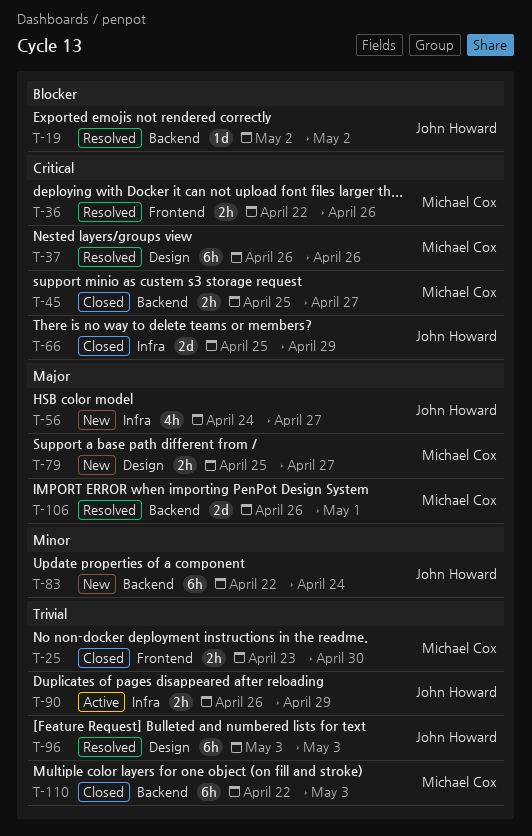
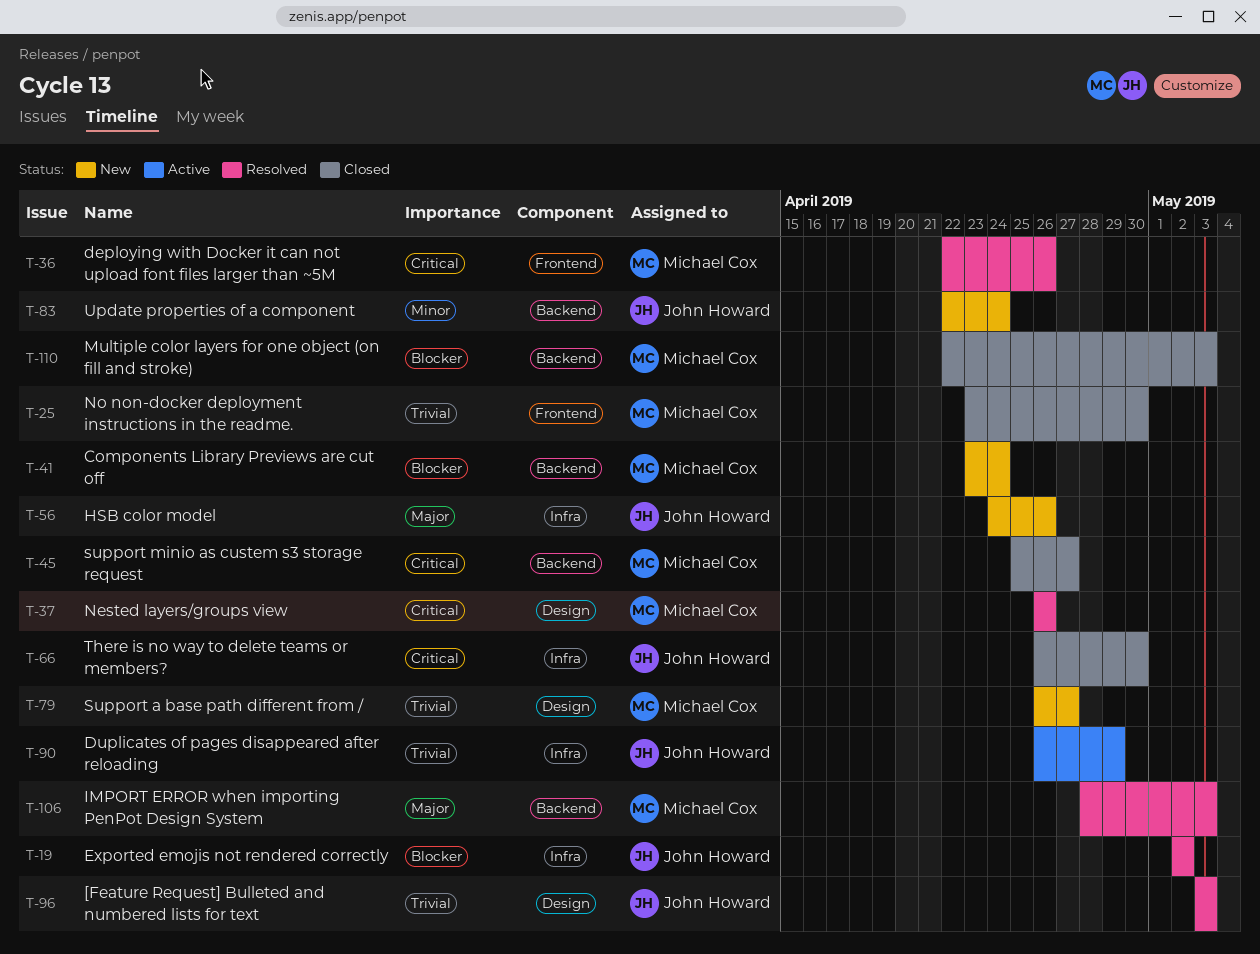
T-19, label: Backend -> Infra
T-41: none -> present
T-56, due: Apr 27 -> Apr 26
T-66, start: Apr 25 -> Apr 26
T-66, due: Apr 29 -> Apr 30
T-79, priority: Major -> Trivial
T-79, start: Apr 25 -> Apr 26
T-106, start: Apr 26 -> Apr 28
T-106, due: May 1 -> May 3
T-110, priority: Trivial -> Blocker

